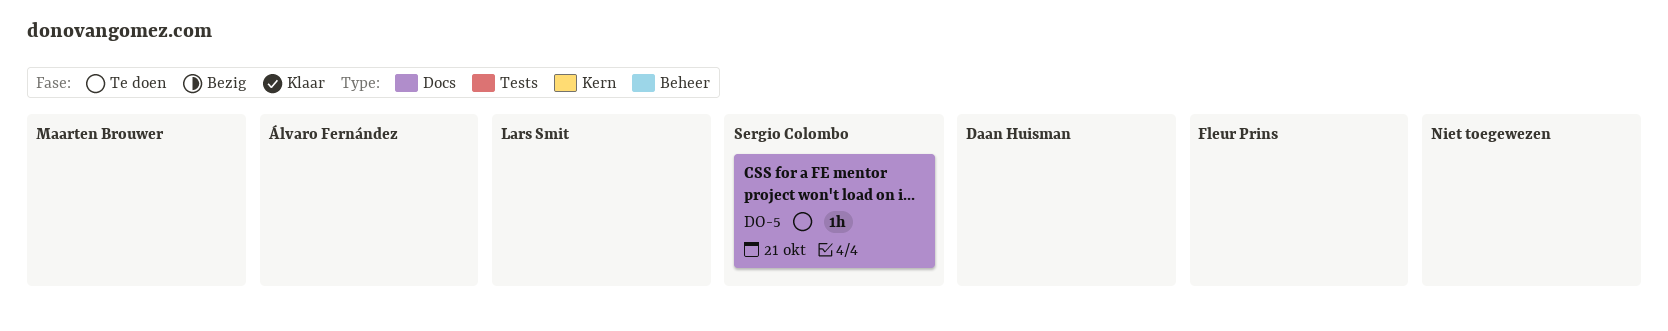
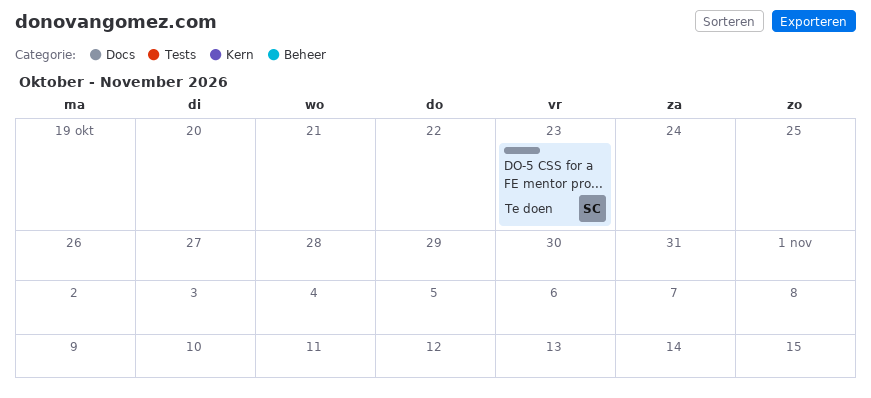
DO-5, due: Oct 21 -> Oct 23

